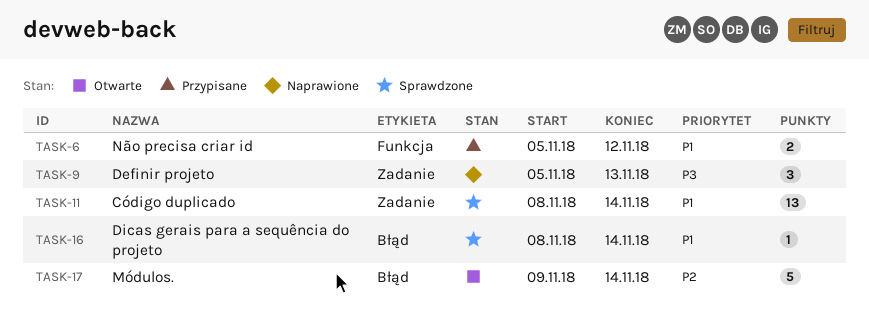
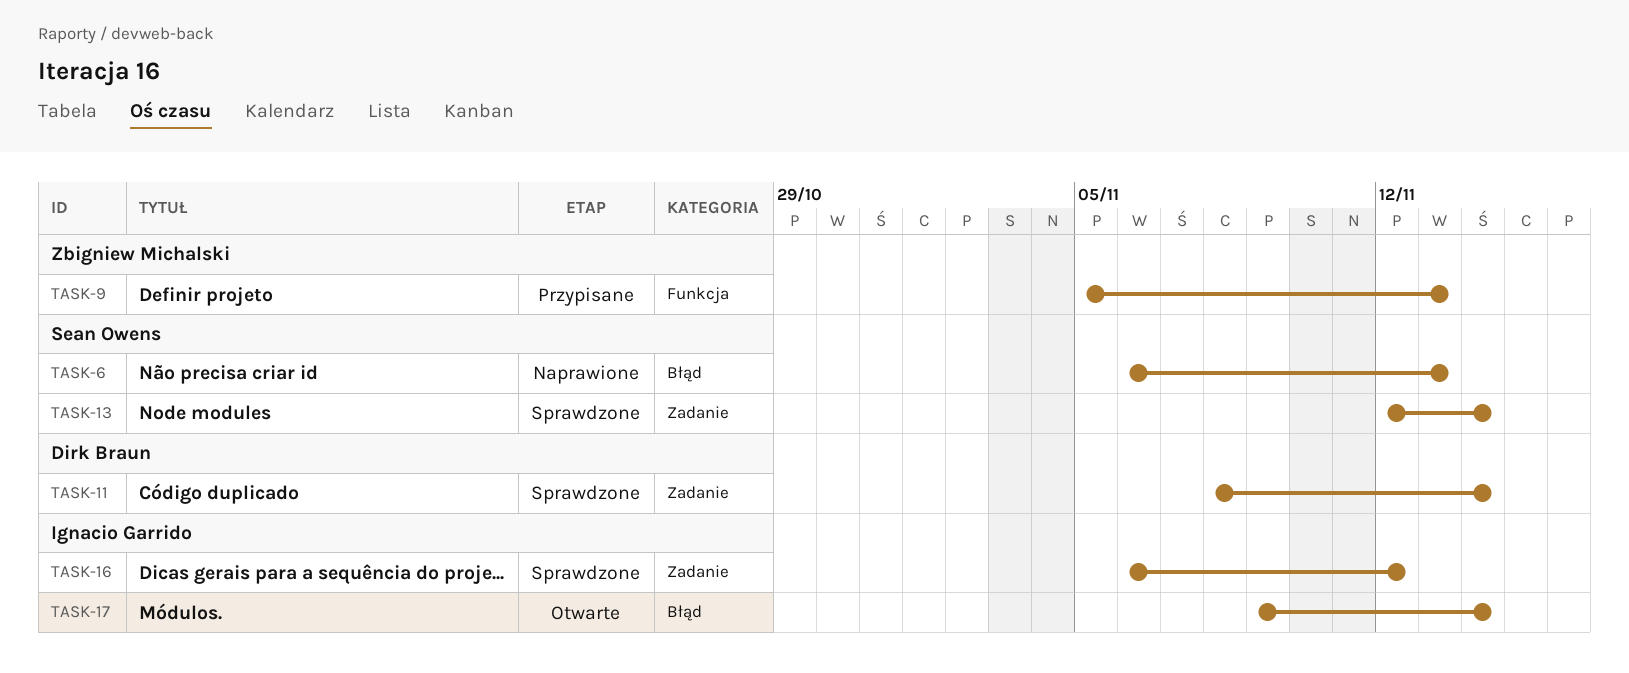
TASK-6, status: Przypisane -> Naprawione
TASK-6, label: Funkcja -> Błąd
TASK-6, start: Nov 5 -> Nov 6
TASK-6, due: Nov 12 -> Nov 13
TASK-9, status: Naprawione -> Przypisane
TASK-9, label: Zadanie -> Funkcja
TASK-13: none -> present
TASK-16, label: Błąd -> Zadanie
TASK-16, start: Nov 8 -> Nov 6
TASK-16, due: Nov 14 -> Nov 12

